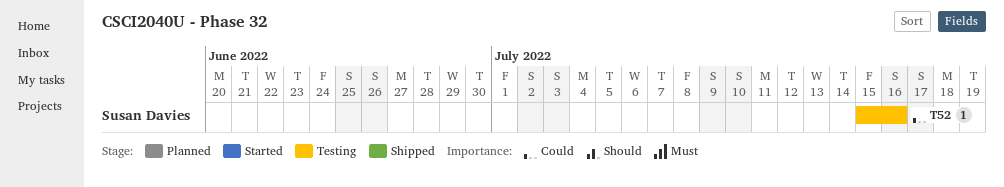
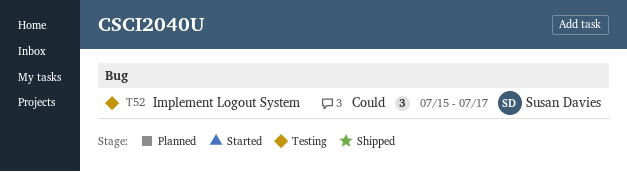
T52, estimate: 1 -> 3
T52, due: Jul 16 -> Jul 17

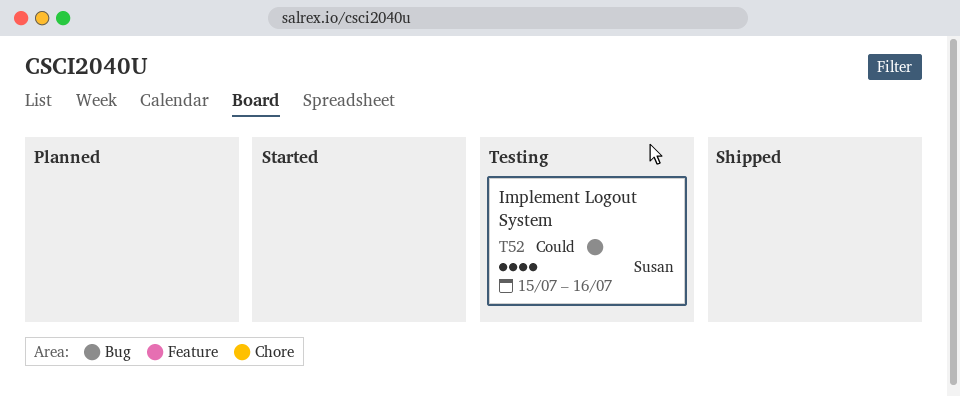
T52, estimate: 3 -> 4
T52, due: Jul 17 -> Jul 16

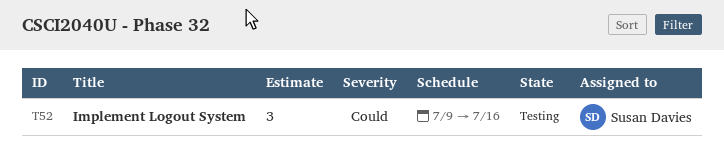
T52, estimate: 4 -> 3
T52, start: Jul 15 -> Jul 9

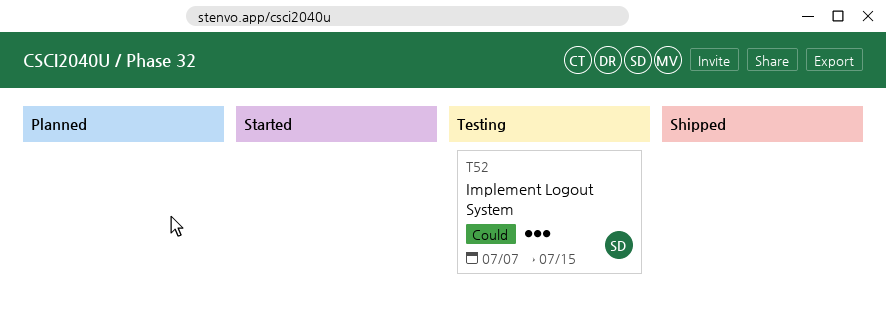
T52, start: Jul 9 -> Jul 7
T52, due: Jul 16 -> Jul 15

